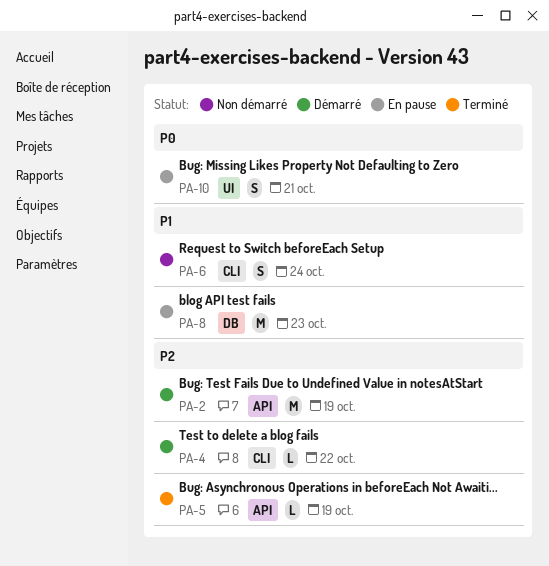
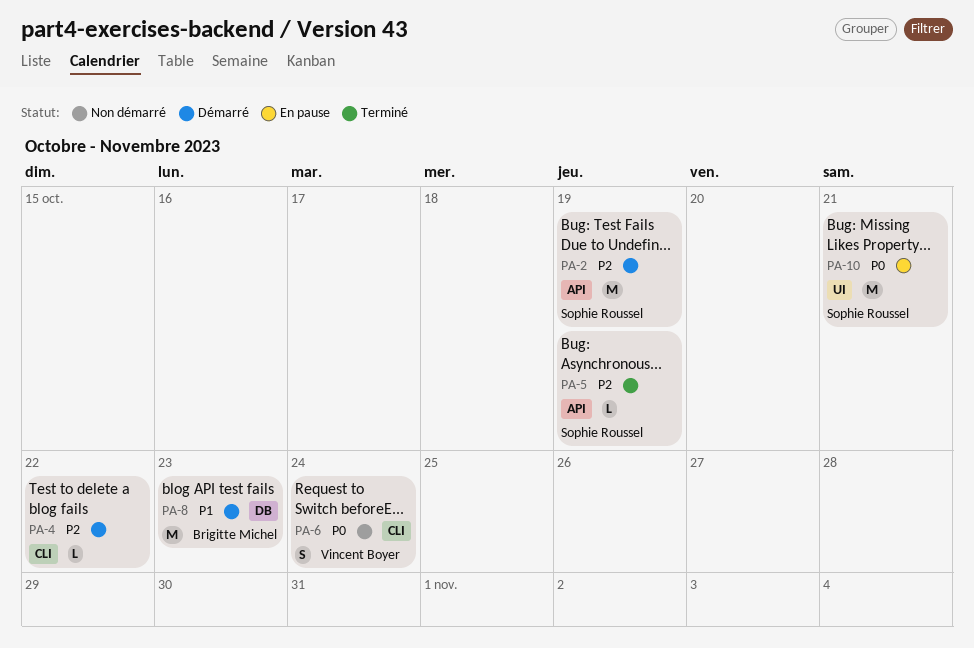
PA-6, priority: P1 -> P0
PA-8, status: En pause -> Démarré
PA-10, estimate: S -> M

